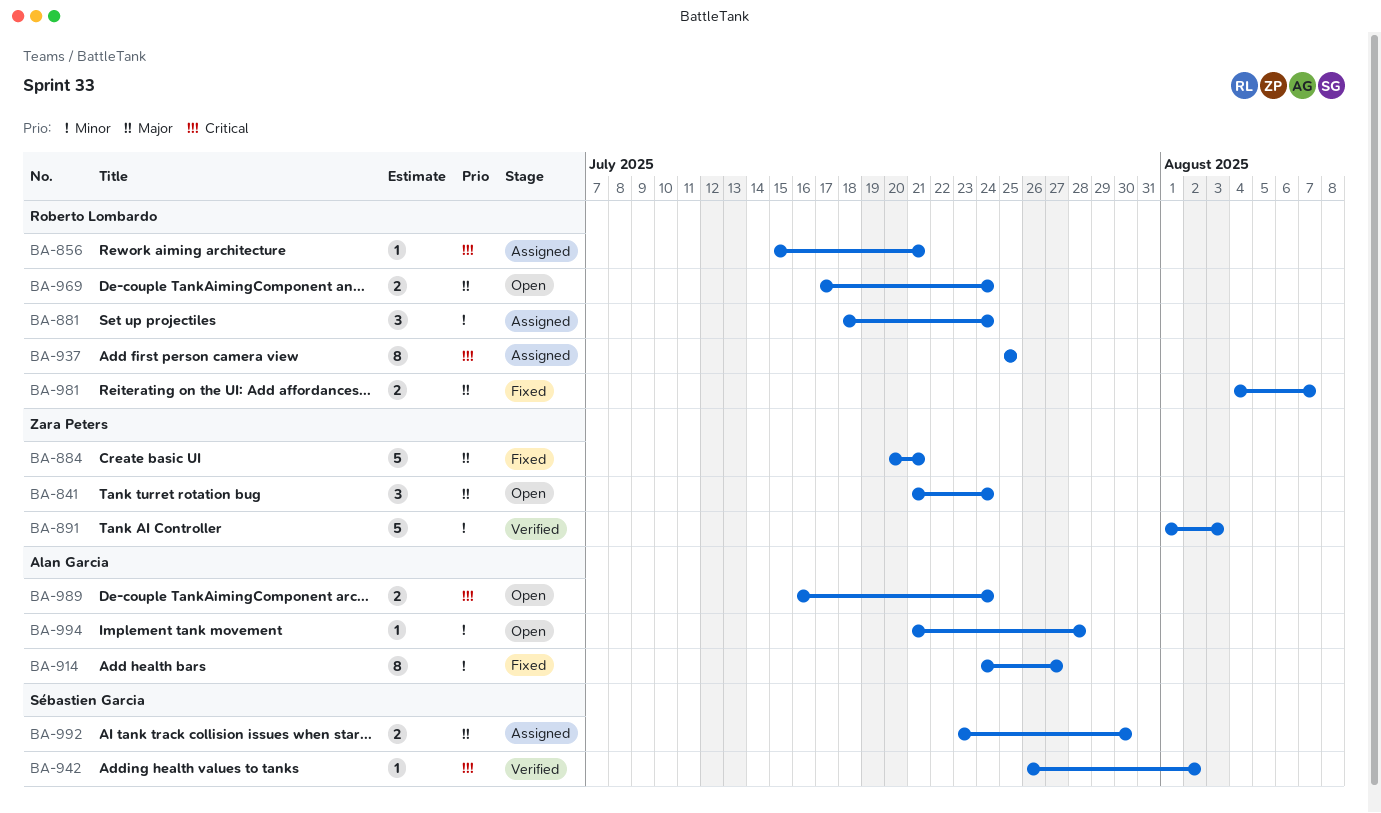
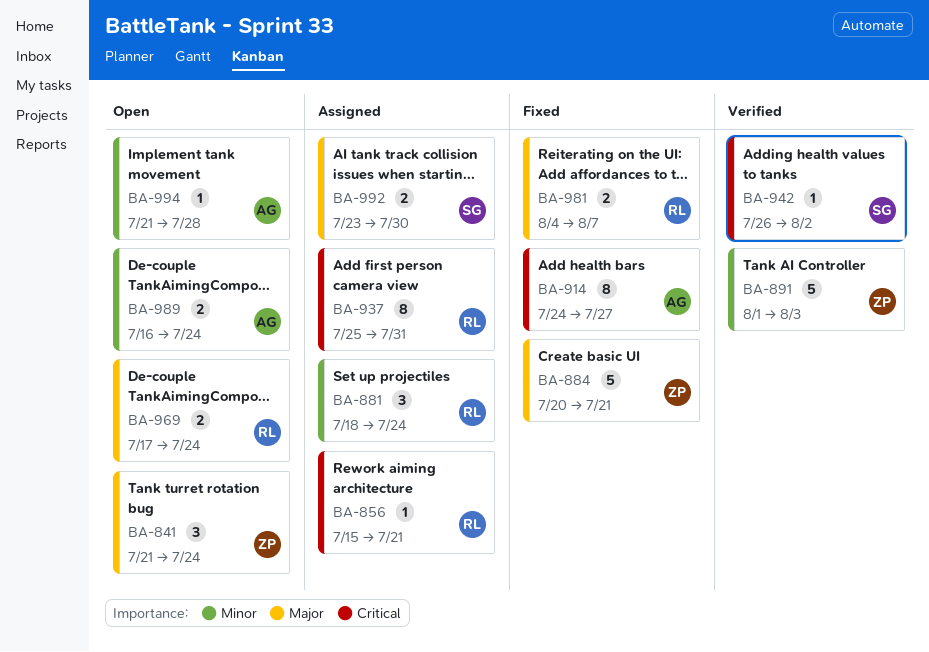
BA-914, priority: Minor -> Critical
BA-937, due: Jul 25 -> Jul 31
BA-989, priority: Critical -> Minor

